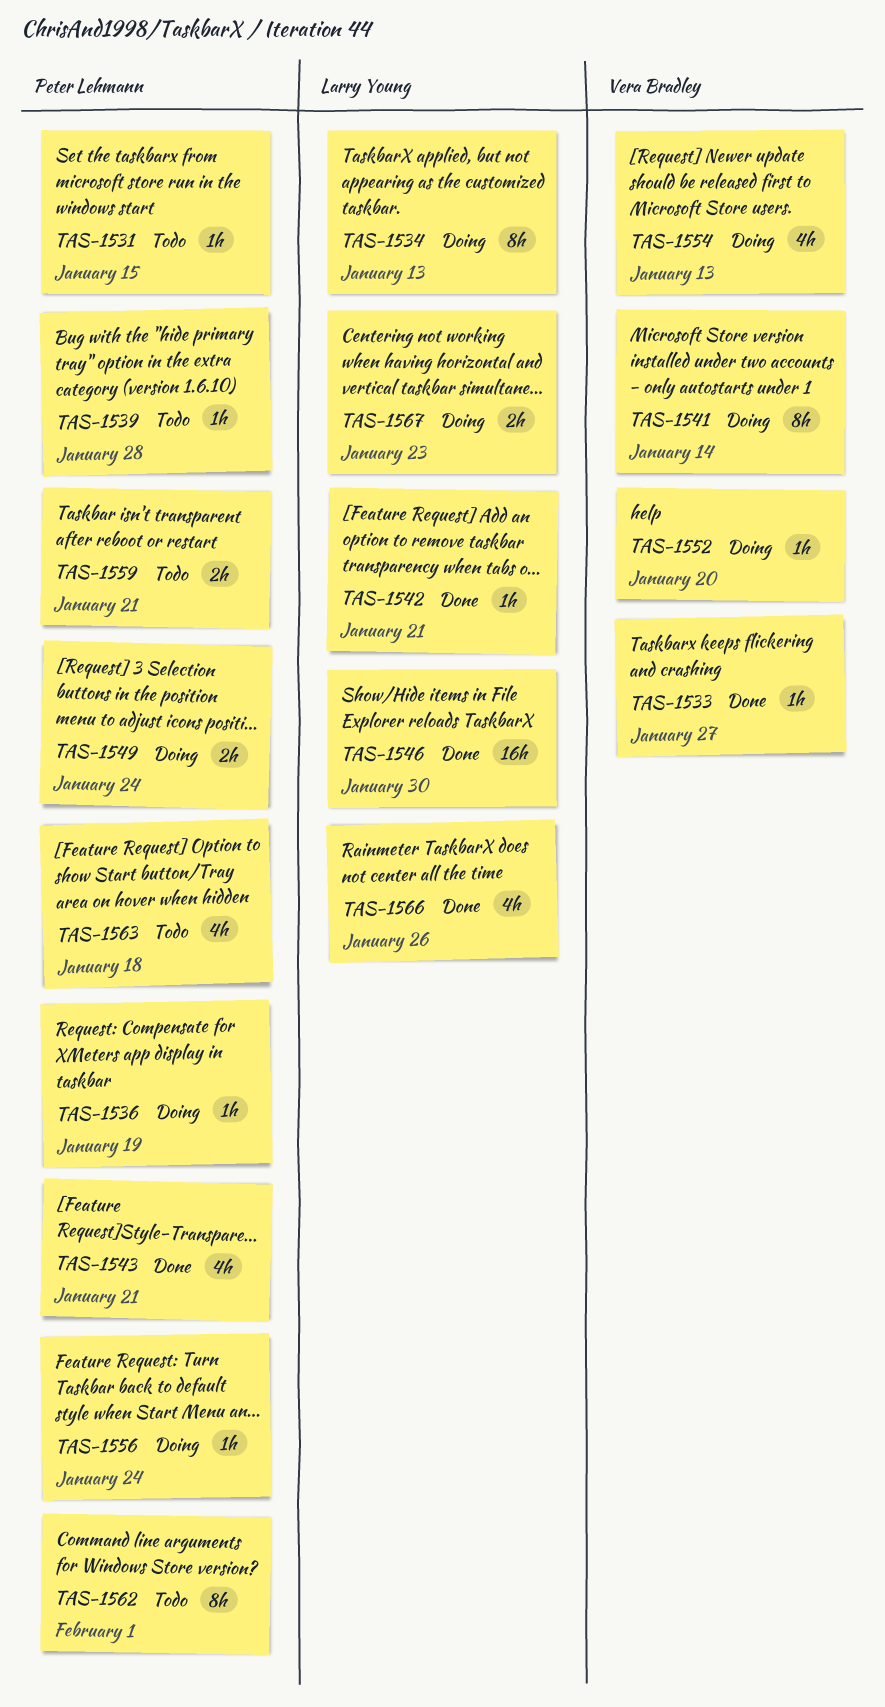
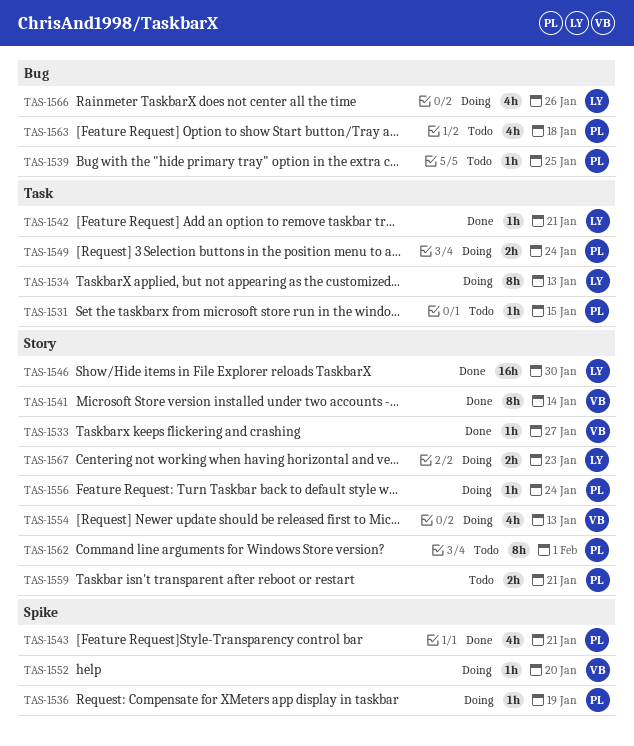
TAS-1539, due: Jan 28 -> Jan 25
TAS-1541, status: Doing -> Done
TAS-1566, status: Done -> Doing

